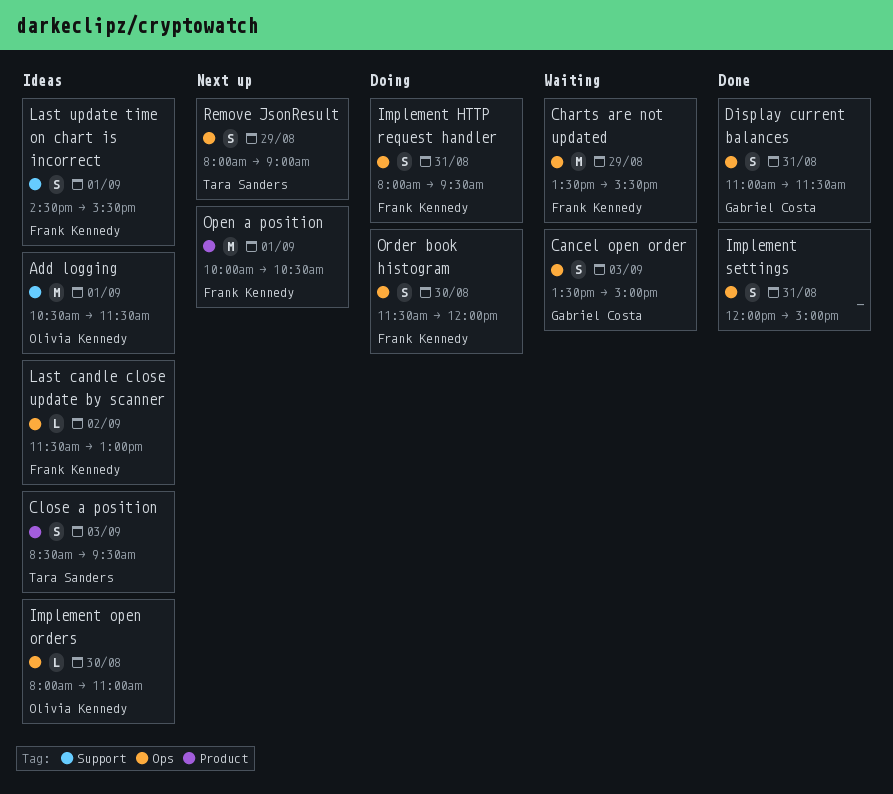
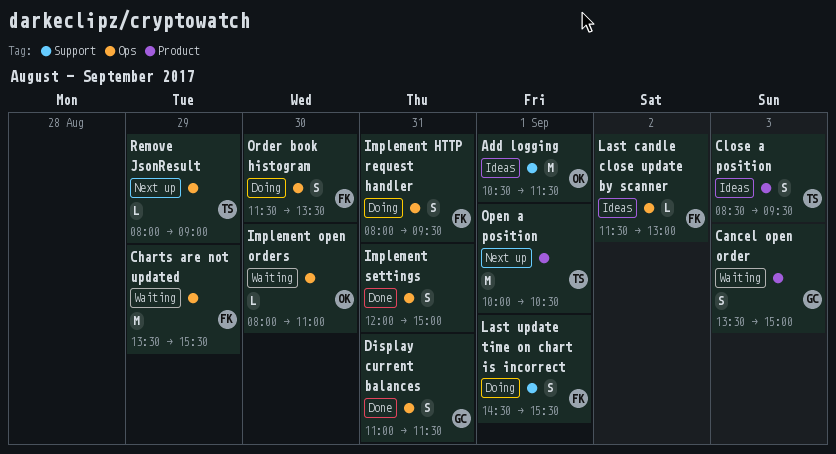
Cancel open order, label: Ops -> Product
Implement open orders, status: Ideas -> Waiting
Last update time on chart is incorrect, status: Ideas -> Doing
Open a position, owner: Frank Kennedy -> Tara Sanders
Order book histogram, ends: 12:00 -> 13:30
Remove JsonResult, estimate: S -> L

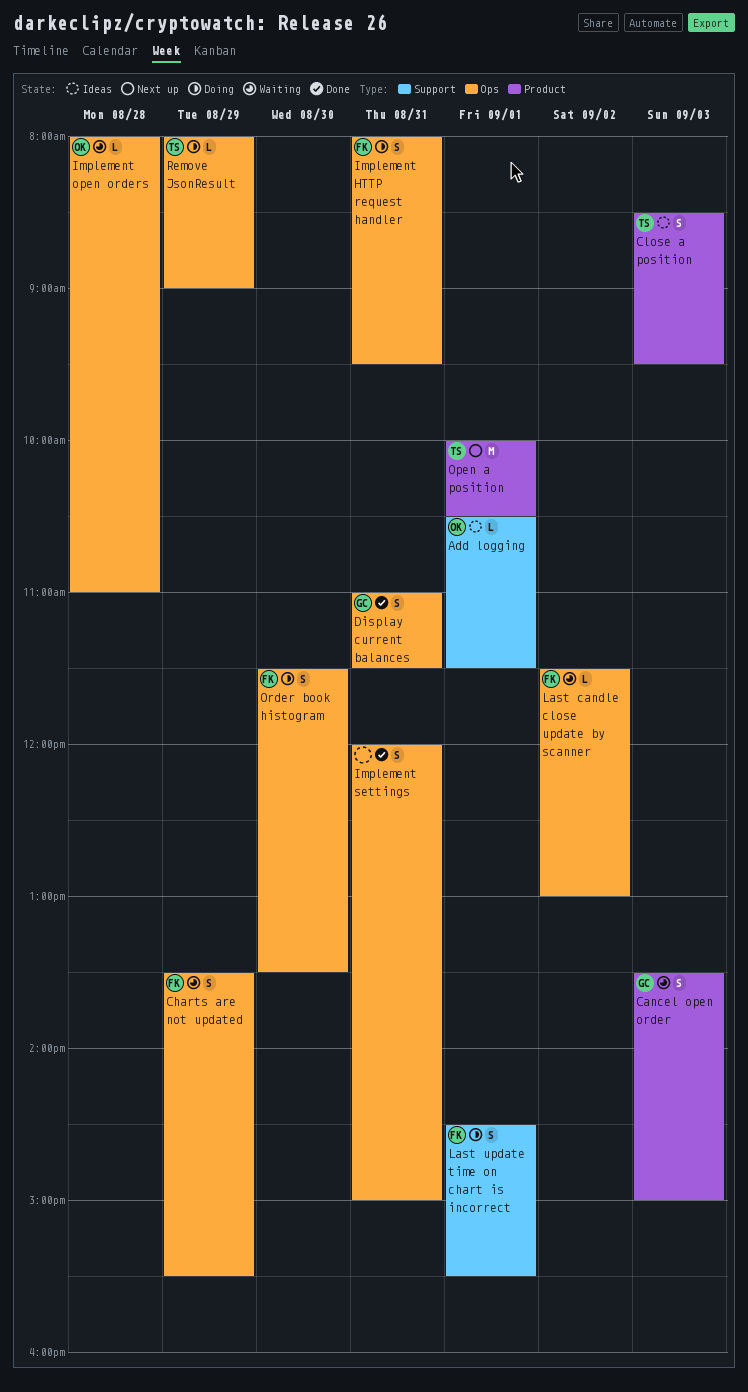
Add logging, estimate: M -> L
Charts are not updated, estimate: M -> S
Implement open orders, day: Aug 30 -> Aug 28
Last candle close update by scanner, status: Ideas -> Waiting
Remove JsonResult, status: Next up -> Doing

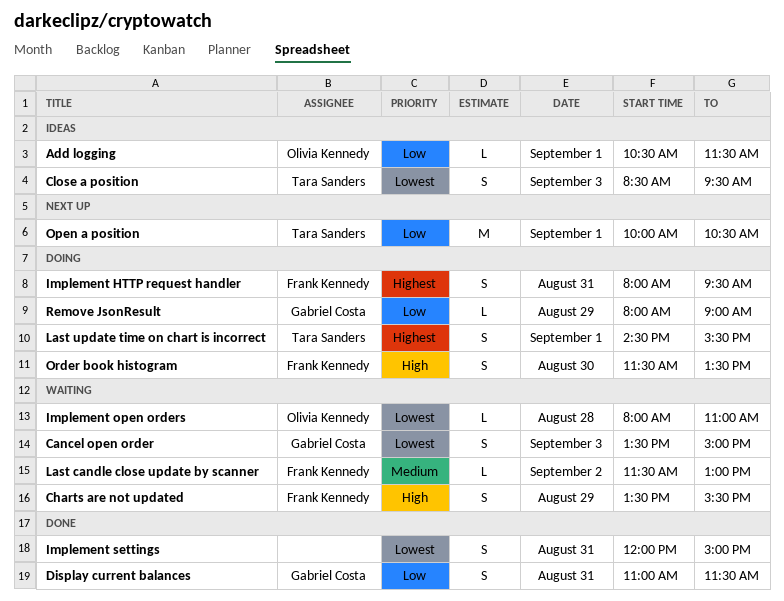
Last update time on chart is incorrect, owner: Frank Kennedy -> Tara Sanders
Remove JsonResult, owner: Tara Sanders -> Gabriel Costa

